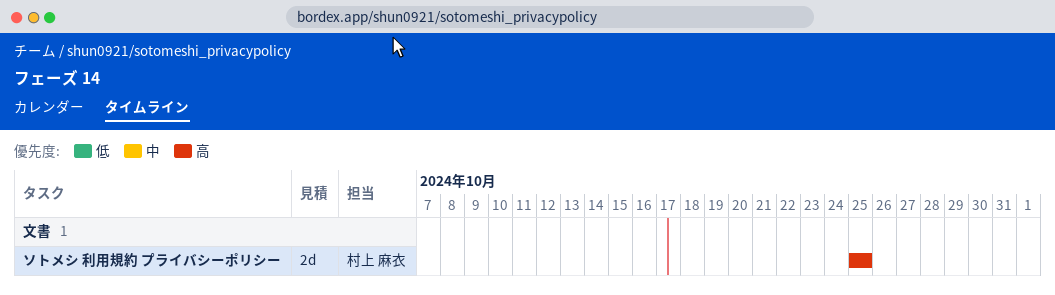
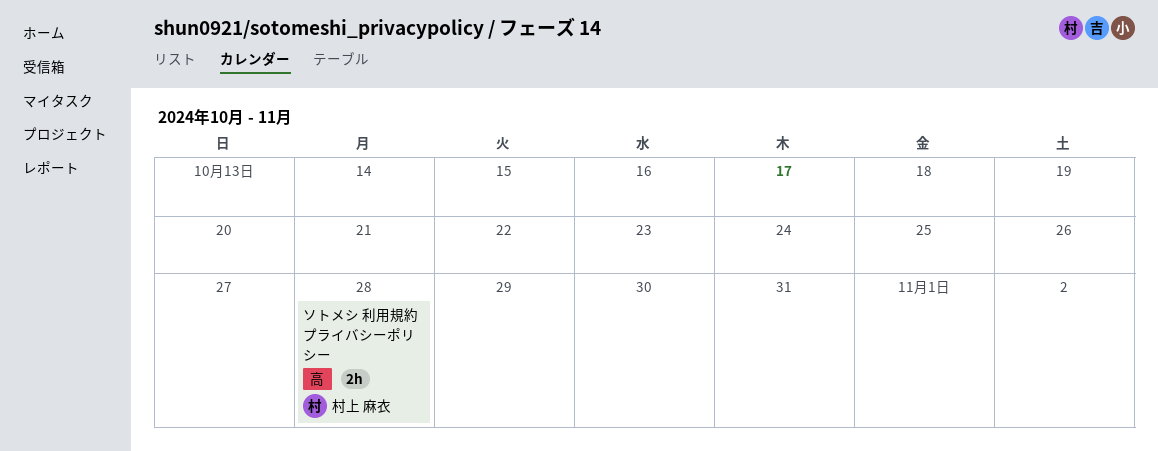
ソトメシ 利用規約 プライバシーポリシー, estimate: 2d -> 2h
ソトメシ 利用規約 プライバシーポリシー, due: Oct 25 -> Oct 28

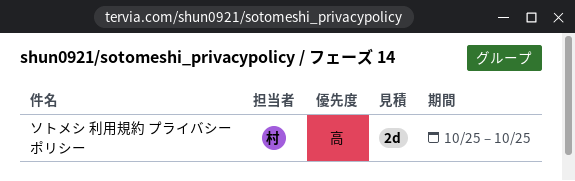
ソトメシ 利用規約 プライバシーポリシー, estimate: 2h -> 2d
ソトメシ 利用規約 プライバシーポリシー, due: Oct 28 -> Oct 25

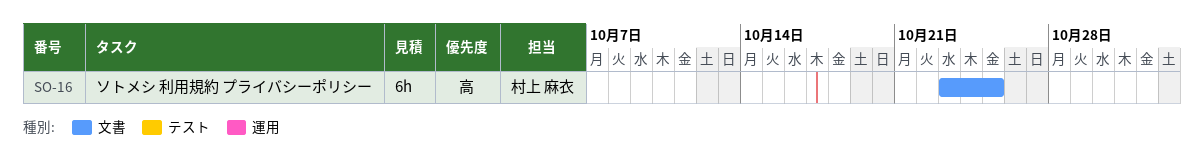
ソトメシ 利用規約 プライバシーポリシー, estimate: 2d -> 6h
ソトメシ 利用規約 プライバシーポリシー, start: Oct 25 -> Oct 23

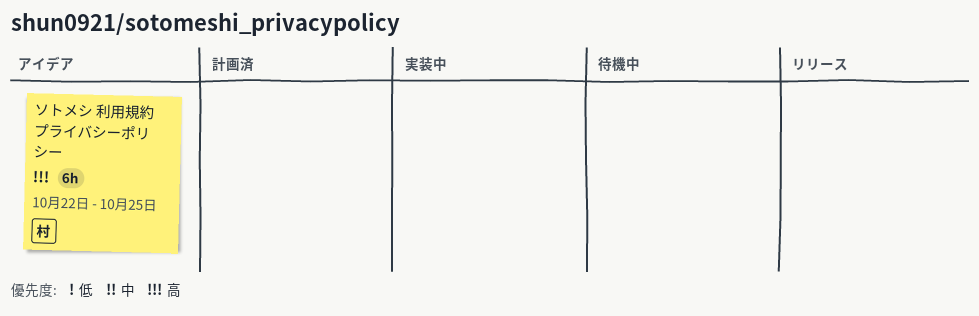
ソトメシ 利用規約 プライバシーポリシー, start: Oct 23 -> Oct 22

